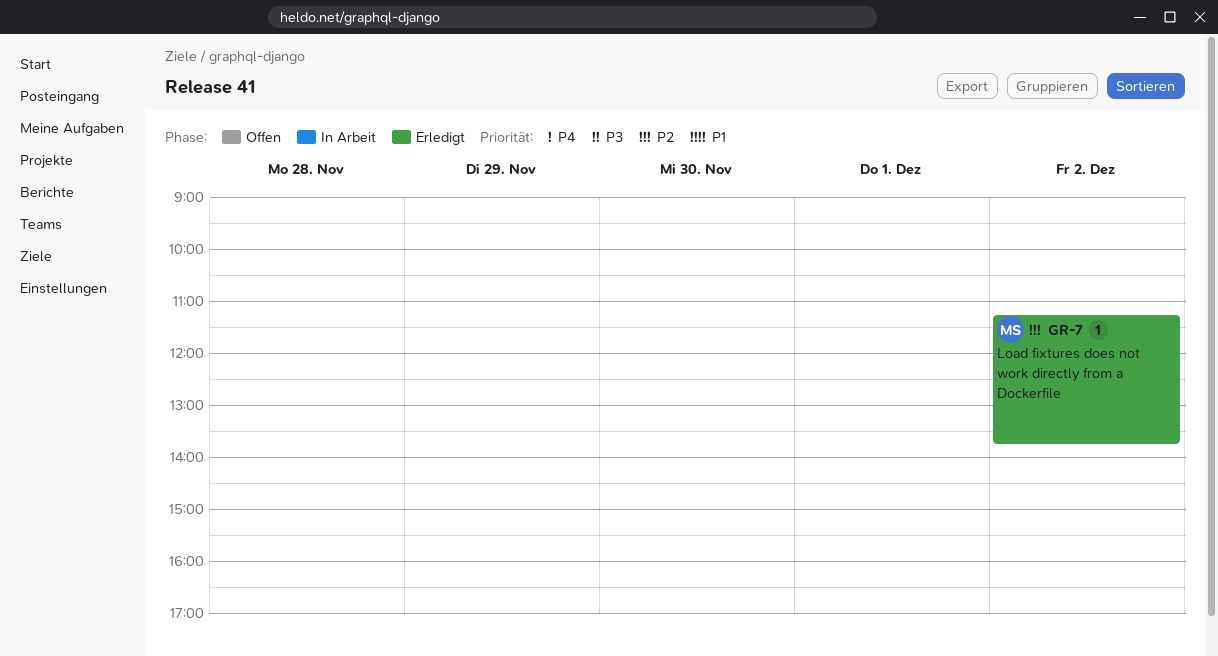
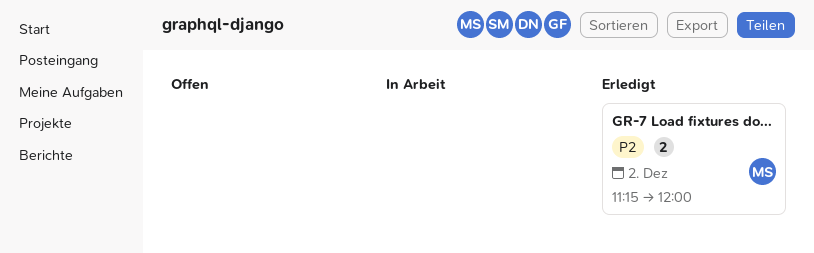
GR-7, estimate: 1 -> 2
GR-7, ends: 13:45 -> 12:00

